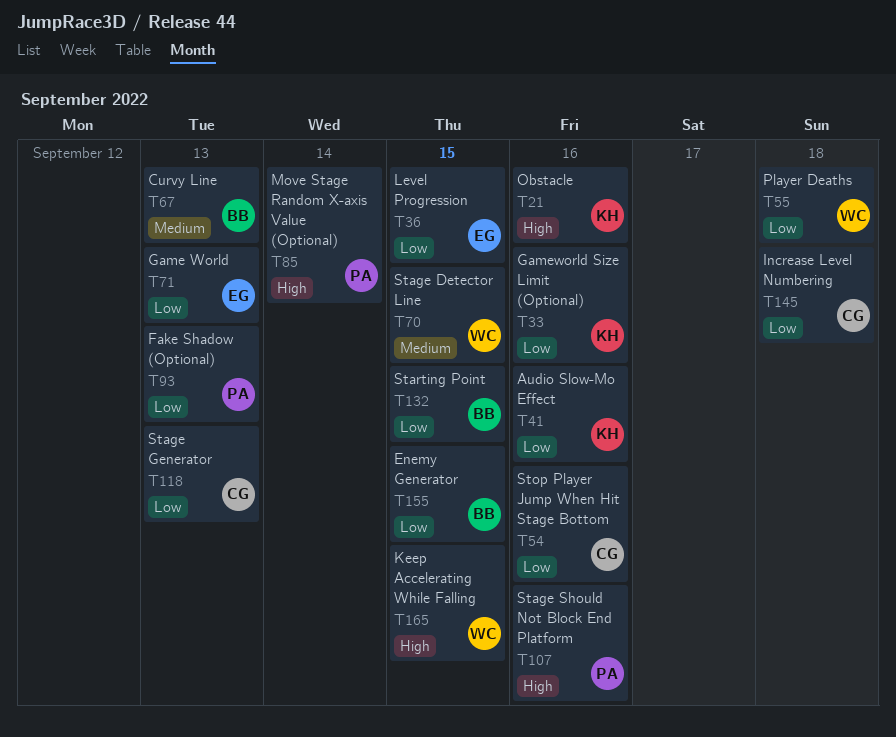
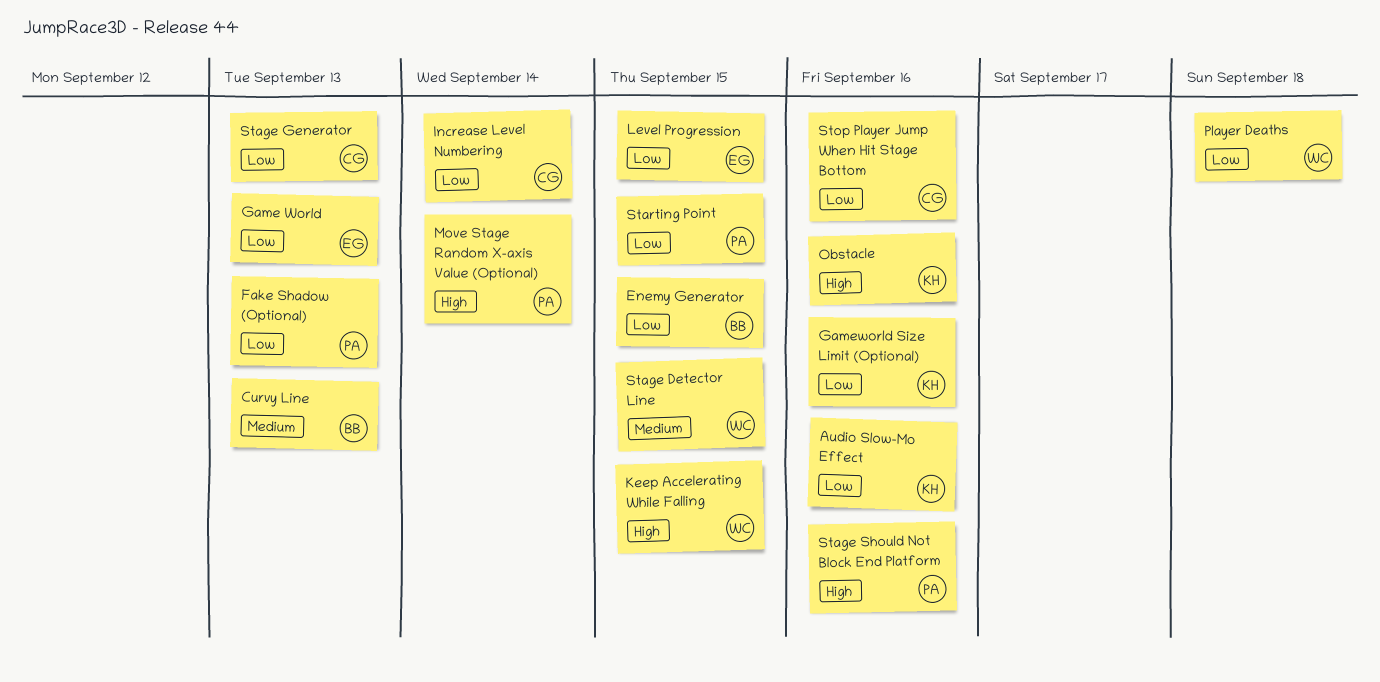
Increase Level Numbering, due: Sep 18 -> Sep 14
Starting Point, owner: BB -> PA

